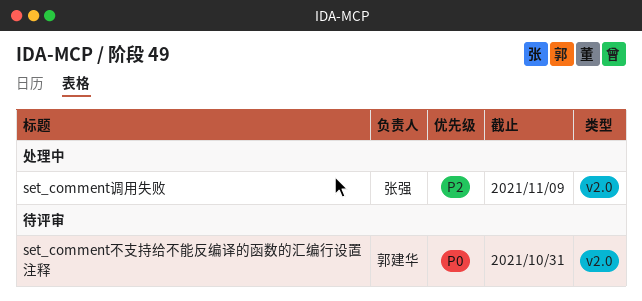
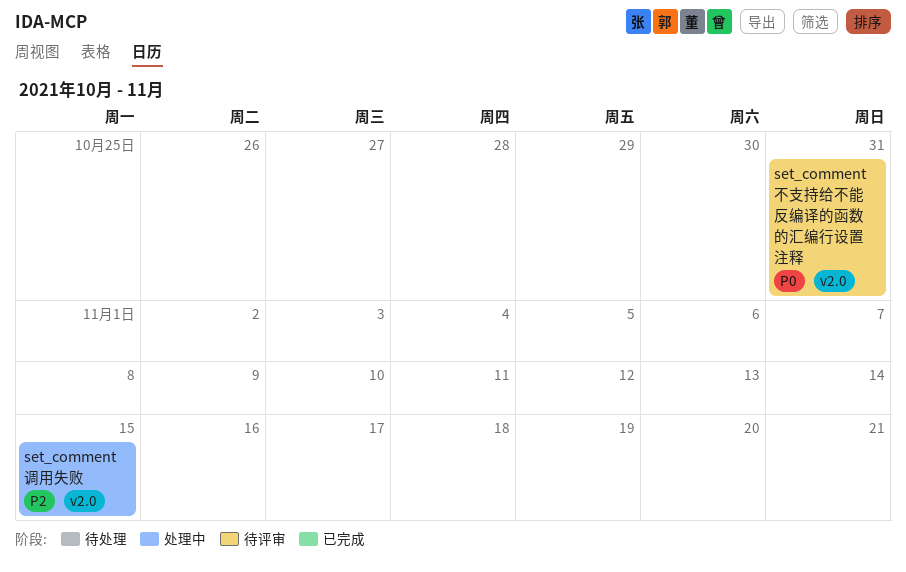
set_comment调用失败, due: Nov 9 -> Nov 15

